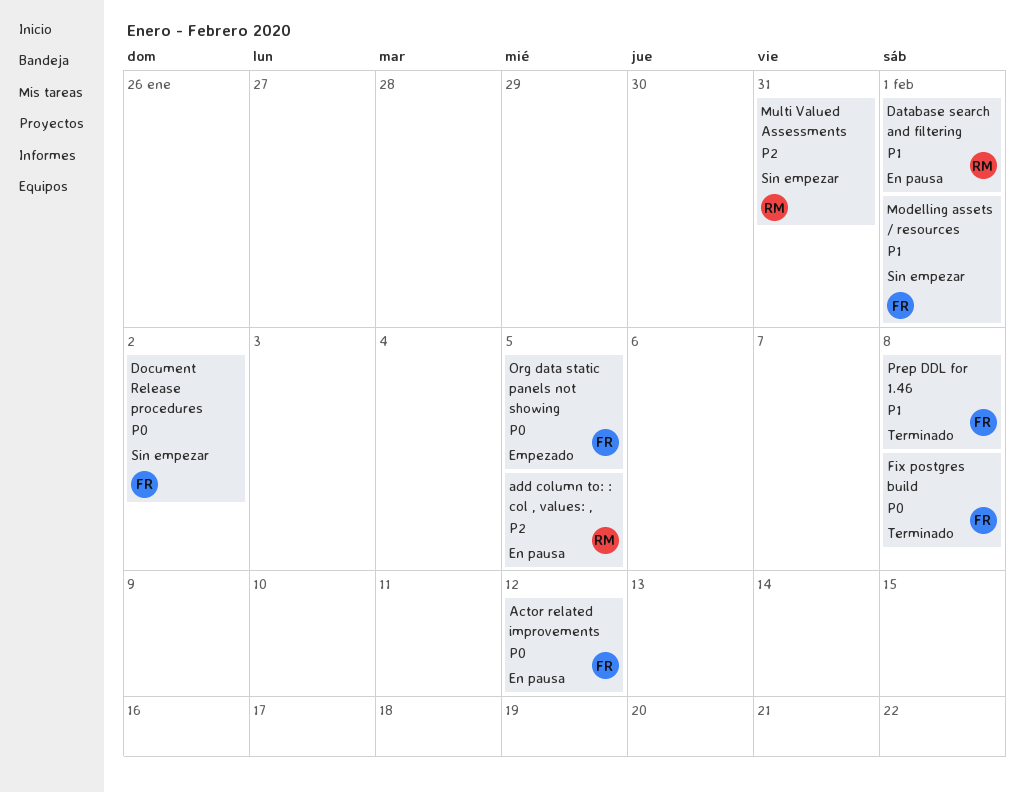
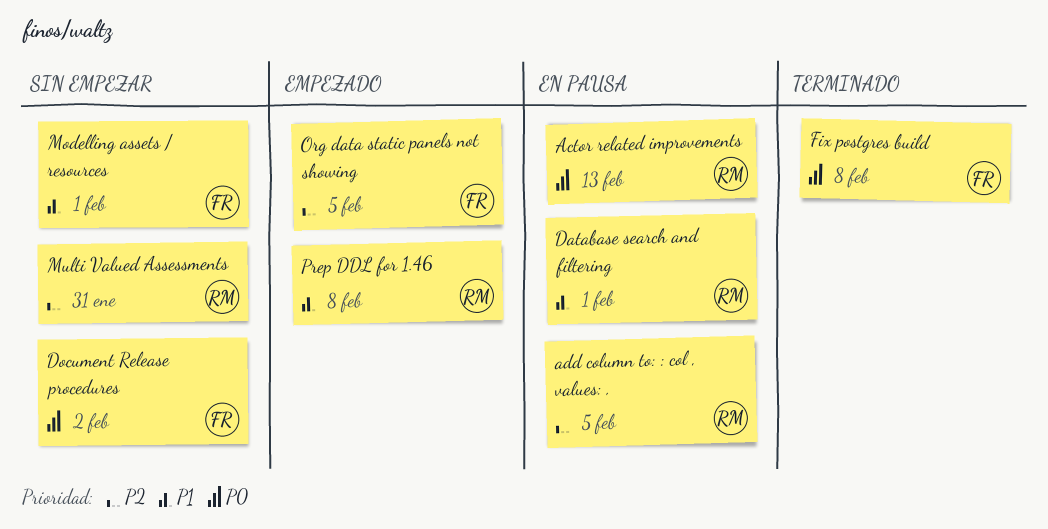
Actor related improvements, owner: FR -> RM
Actor related improvements, due: Feb 12 -> Feb 13
Org data static panels not showing, priority: P0 -> P2
Prep DDL for 1.46, status: Terminado -> Empezado
Prep DDL for 1.46, owner: FR -> RM

